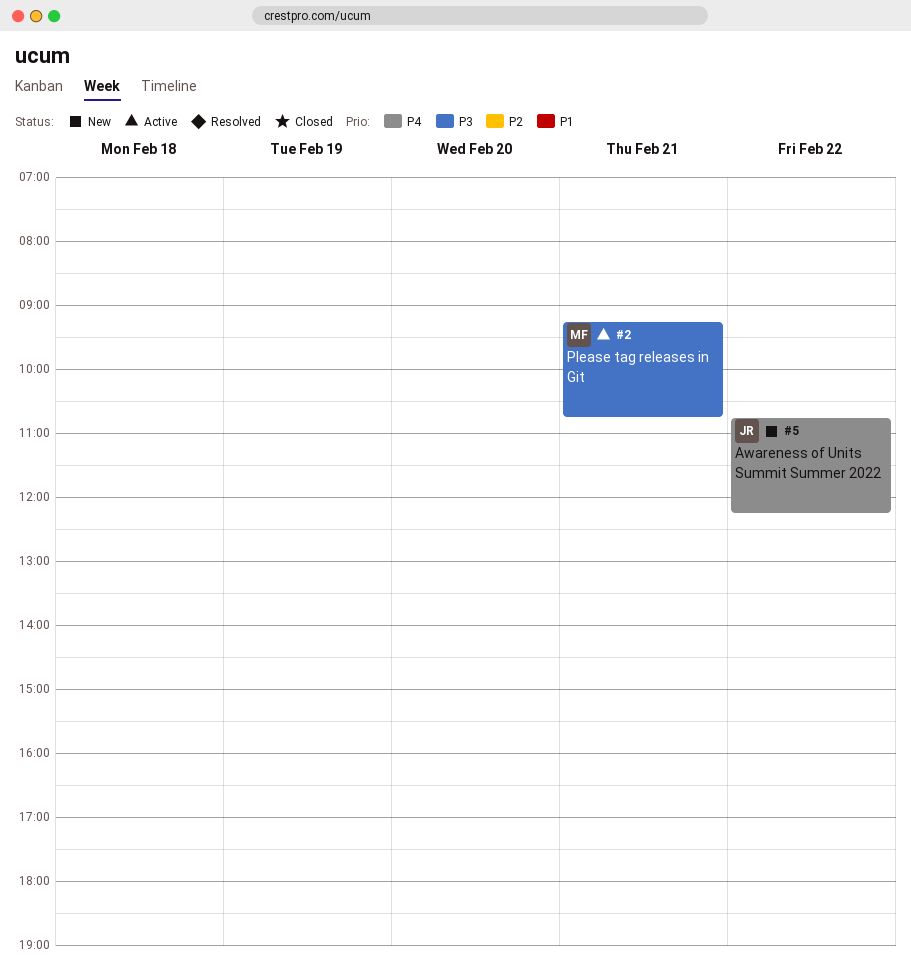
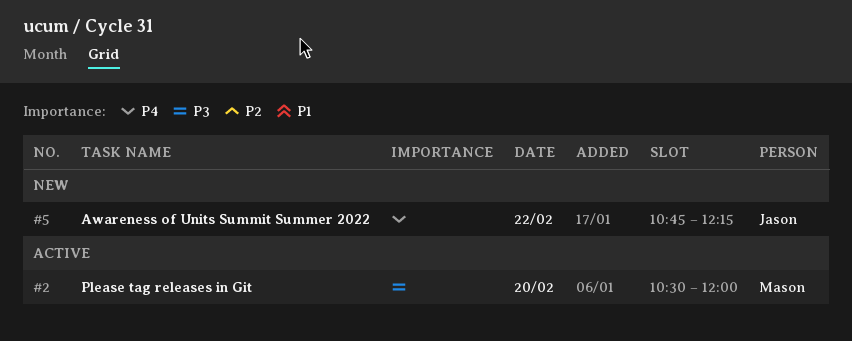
#2, day: Feb 21 -> Feb 20
#2, begins: 09:15 -> 10:30
#2, ends: 10:45 -> 12:00

